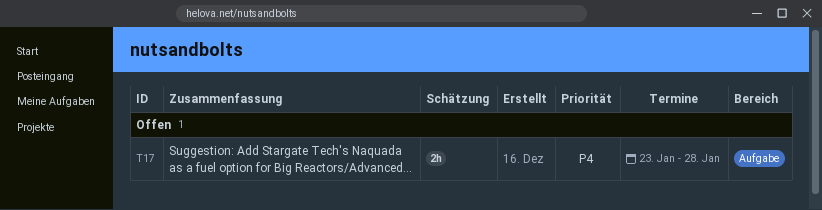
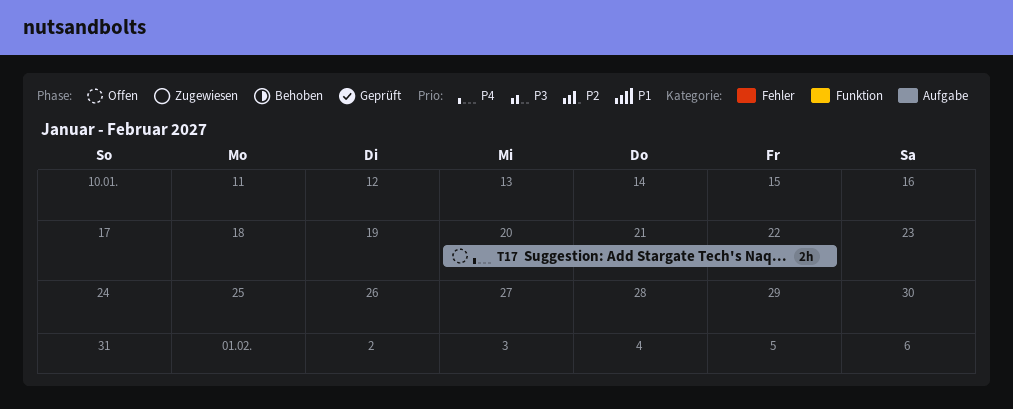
T17, start: Jan 23 -> Jan 20
T17, due: Jan 28 -> Jan 22

